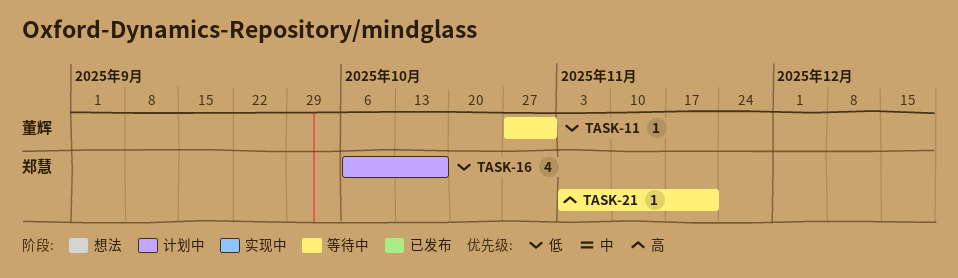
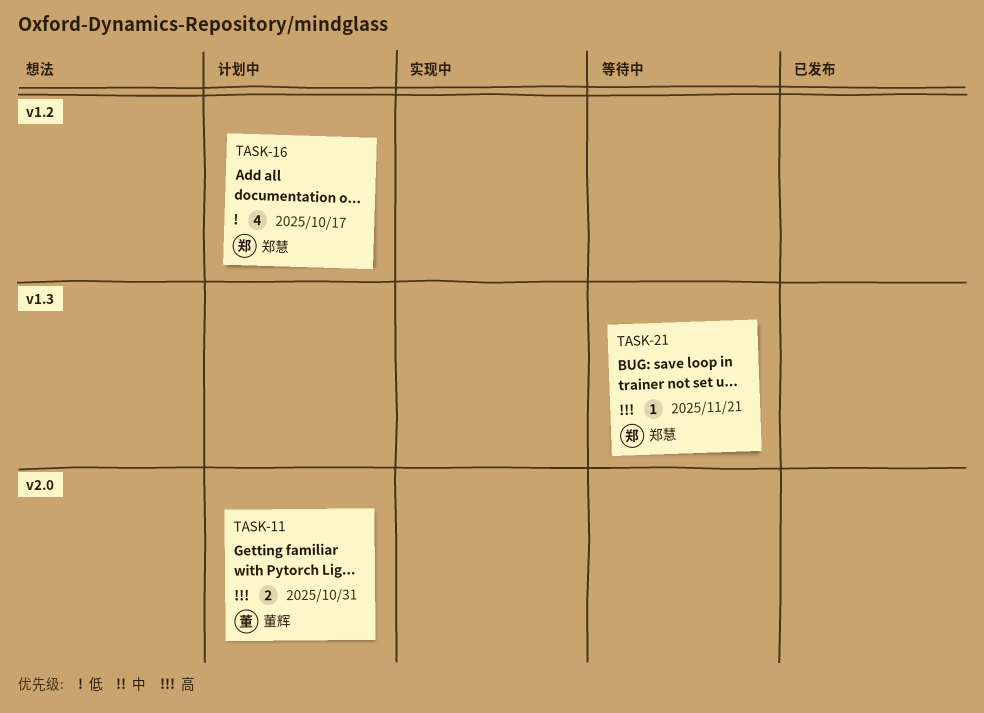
TASK-11, status: 等待中 -> 计划中
TASK-11, priority: 低 -> 高
TASK-11, estimate: 1 -> 2

